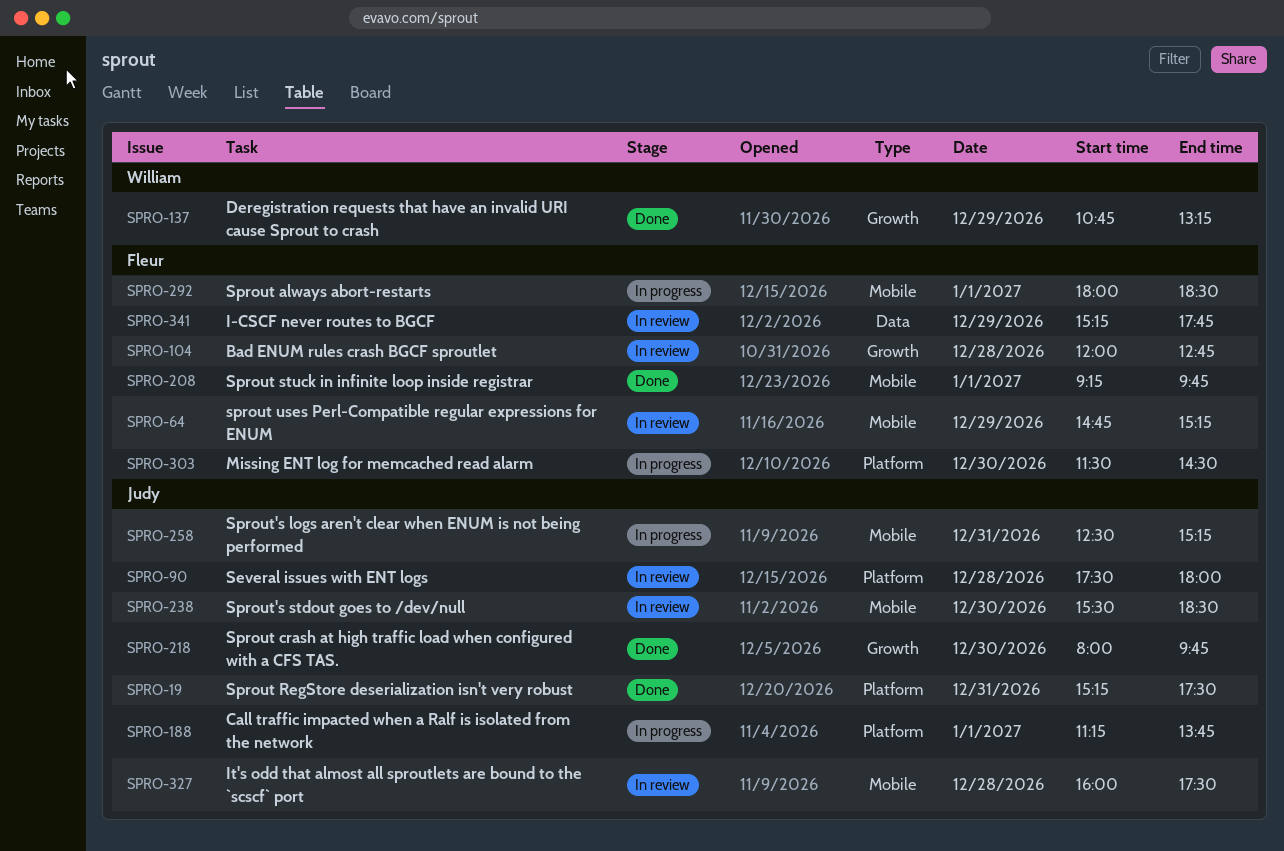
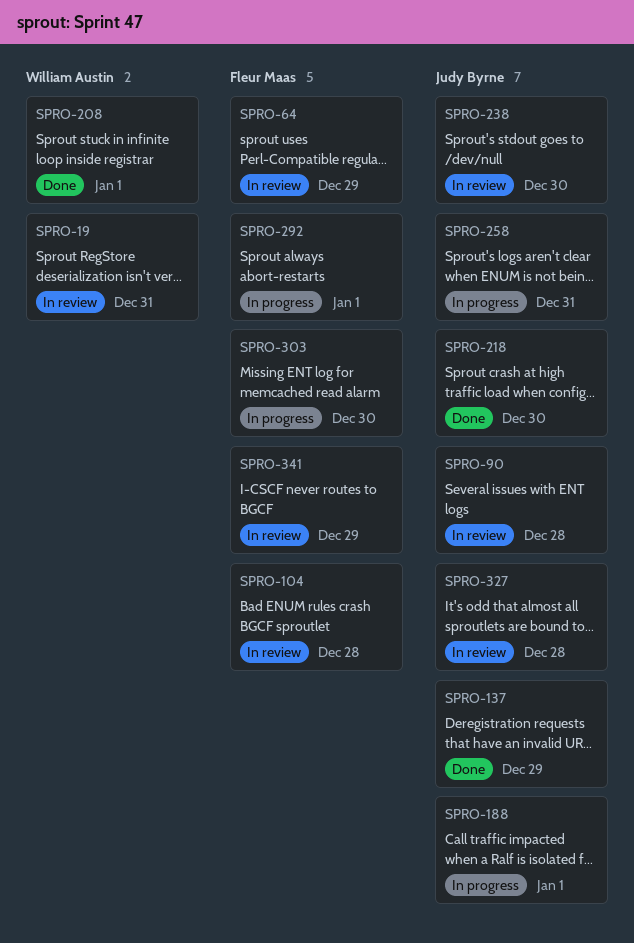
SPRO-19, status: Done -> In review
SPRO-19, owner: Judy Byrne -> William Austin
SPRO-137, owner: William Austin -> Judy Byrne
SPRO-208, owner: Fleur Maas -> William Austin

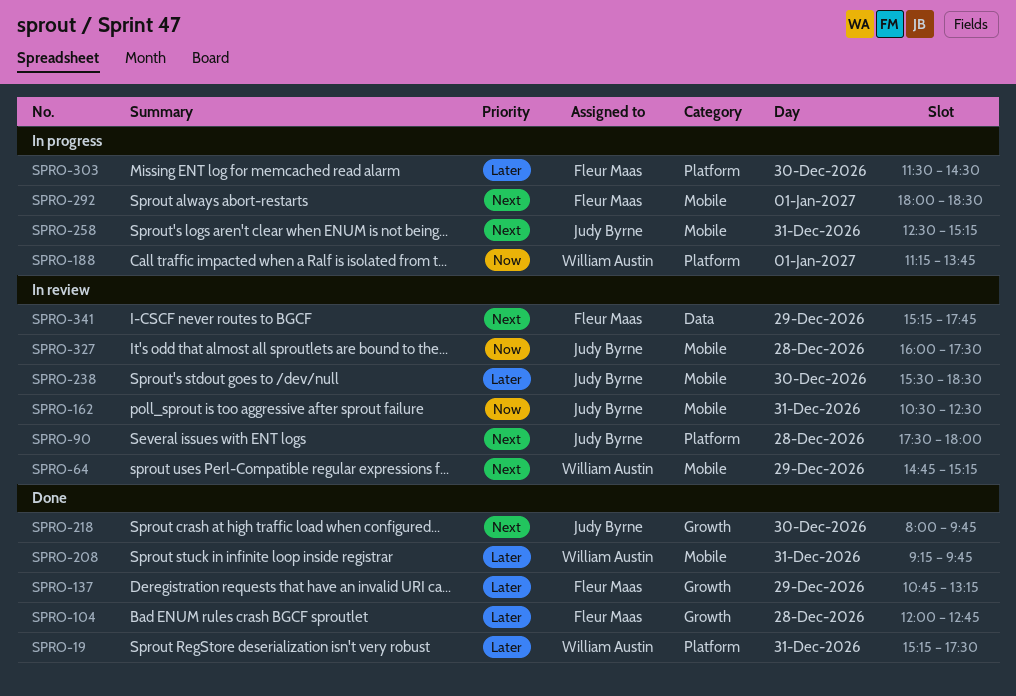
SPRO-19, status: In review -> Done
SPRO-64, owner: Fleur Maas -> William Austin
SPRO-104, status: In review -> Done
SPRO-137, owner: Judy Byrne -> Fleur Maas
SPRO-162: none -> present
SPRO-188, owner: Judy Byrne -> William Austin
SPRO-208, day: Jan 1 -> Dec 31

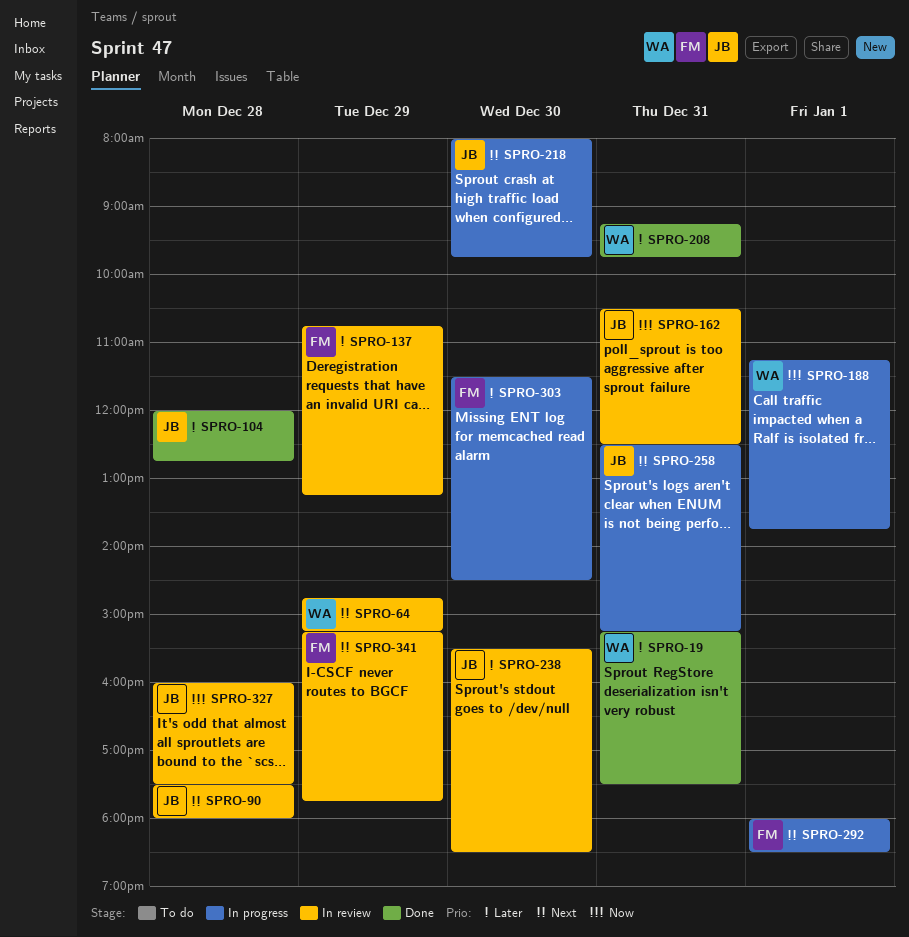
SPRO-104, owner: Fleur Maas -> Judy Byrne
SPRO-137, status: Done -> In review
SPRO-218, status: Done -> In progress

